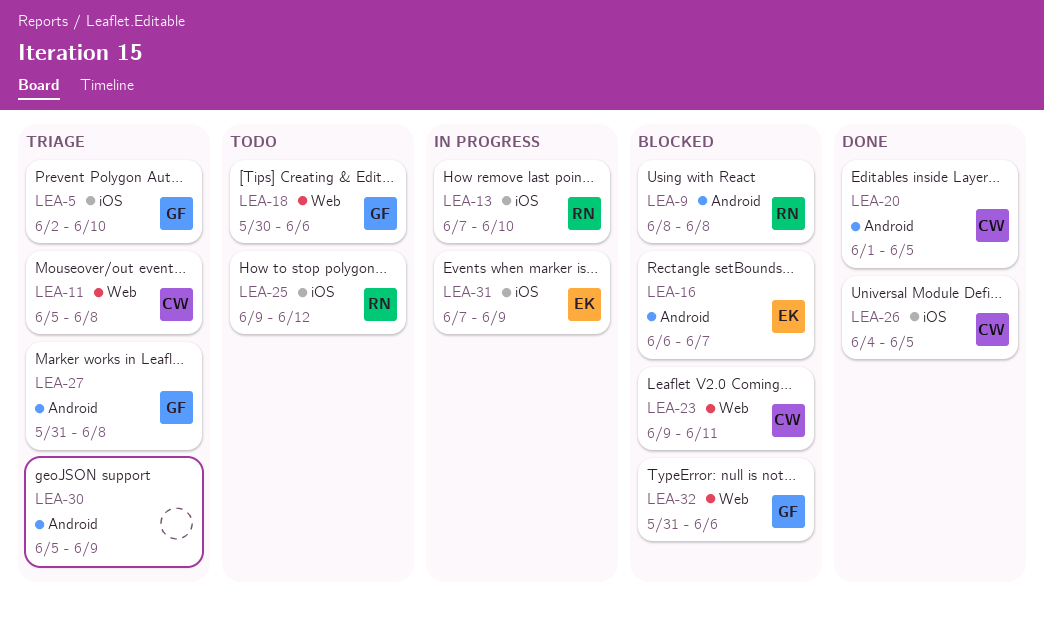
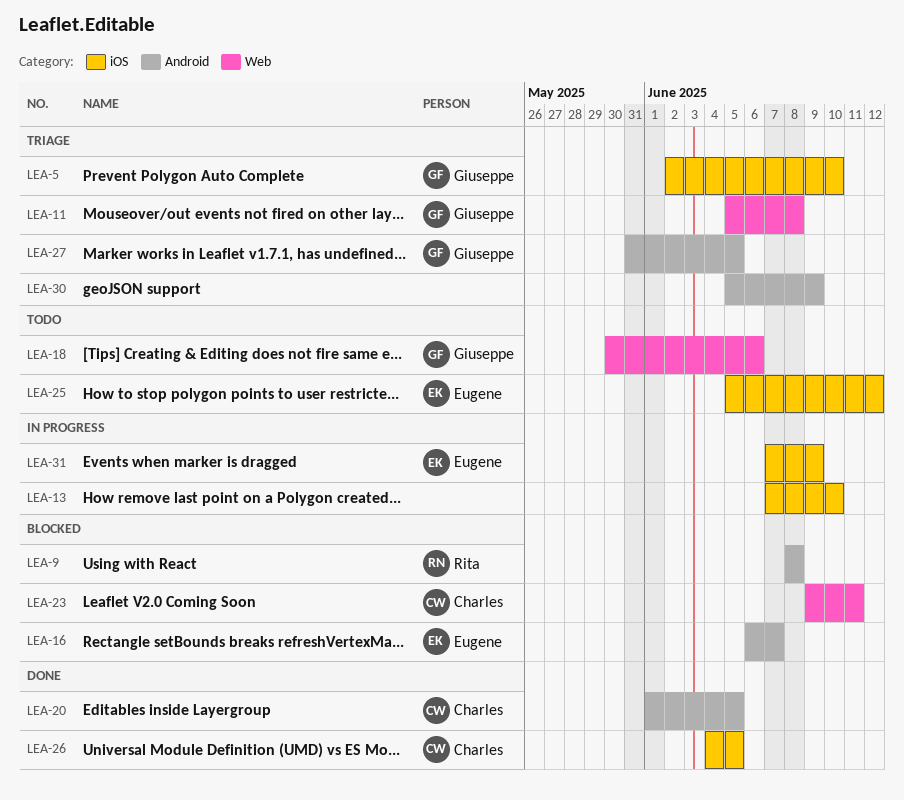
LEA-11, owner: Charles -> Giuseppe
LEA-13, owner: Rita -> none
LEA-25, owner: Rita -> Eugene
LEA-25, start: Jun 9 -> Jun 5
LEA-27, due: Jun 8 -> Jun 5
LEA-32: present -> none

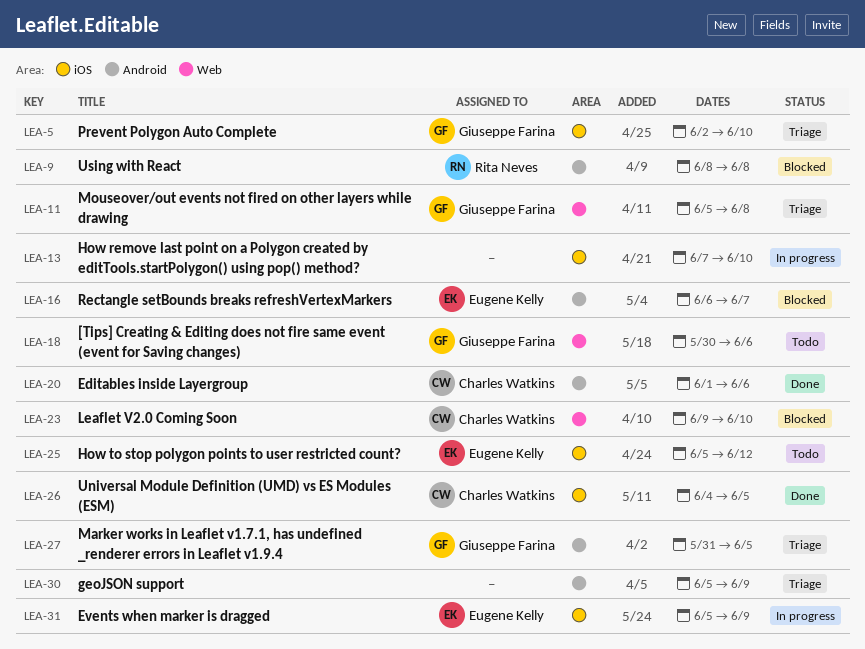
LEA-20, due: Jun 5 -> Jun 6
LEA-23, due: Jun 11 -> Jun 10
LEA-31, start: Jun 7 -> Jun 5

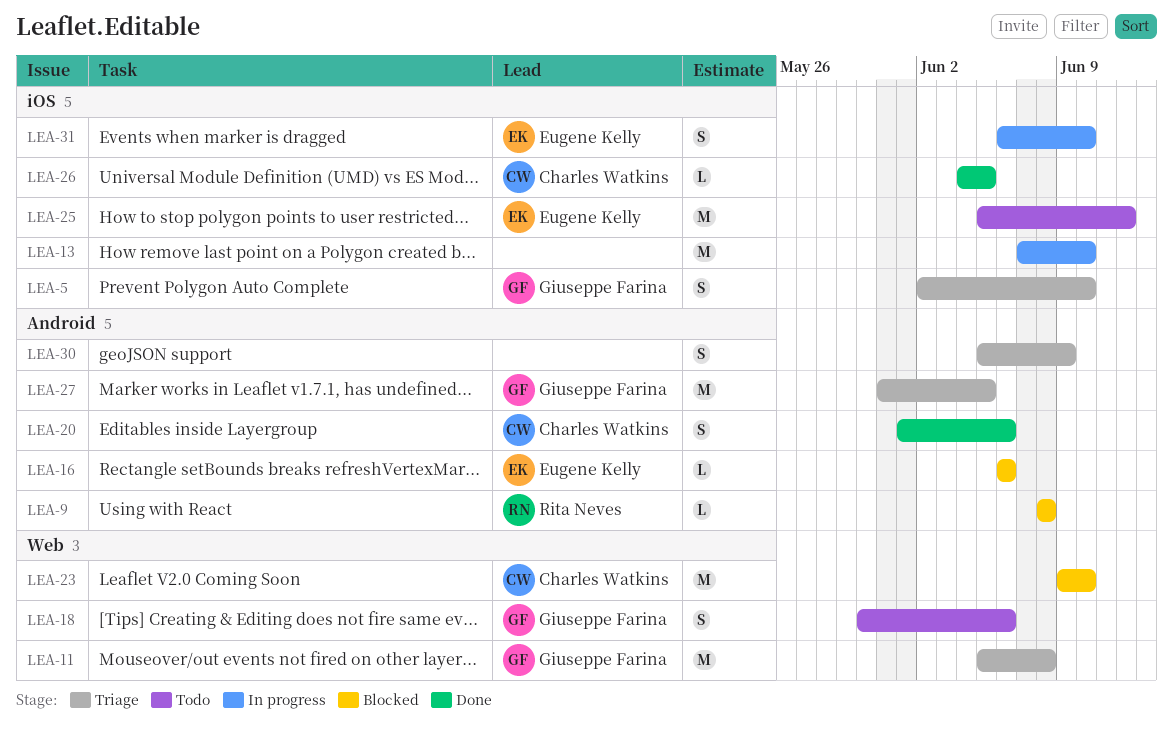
LEA-16, due: Jun 7 -> Jun 6
LEA-31, start: Jun 5 -> Jun 6
LEA-31, due: Jun 9 -> Jun 10

